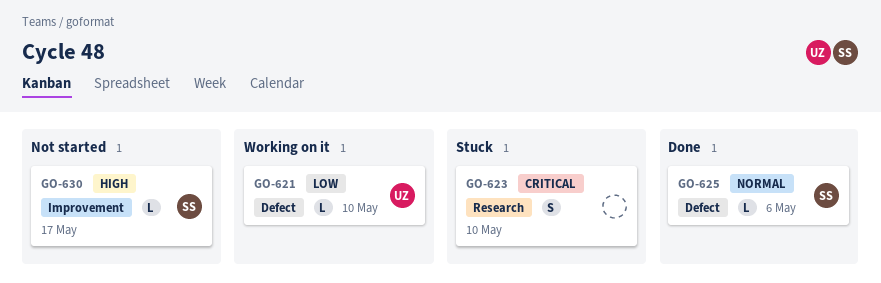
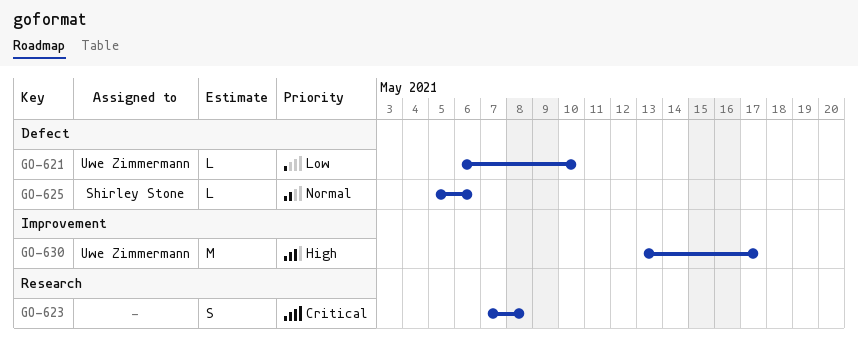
GO-623, due: May 10 -> May 8
GO-630, owner: Shirley Stone -> Uwe Zimmermann
GO-630, estimate: L -> M

